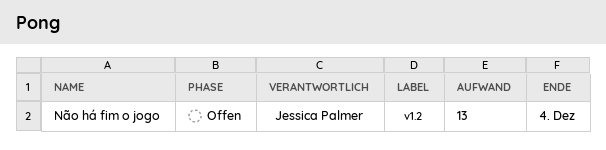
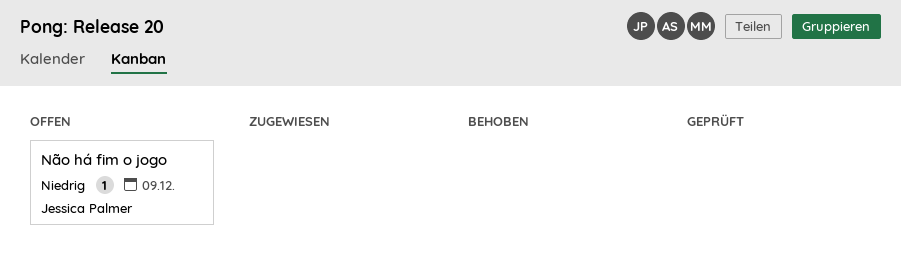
Não há fim o jogo, estimate: 13 -> 1
Não há fim o jogo, due: Dec 4 -> Dec 9

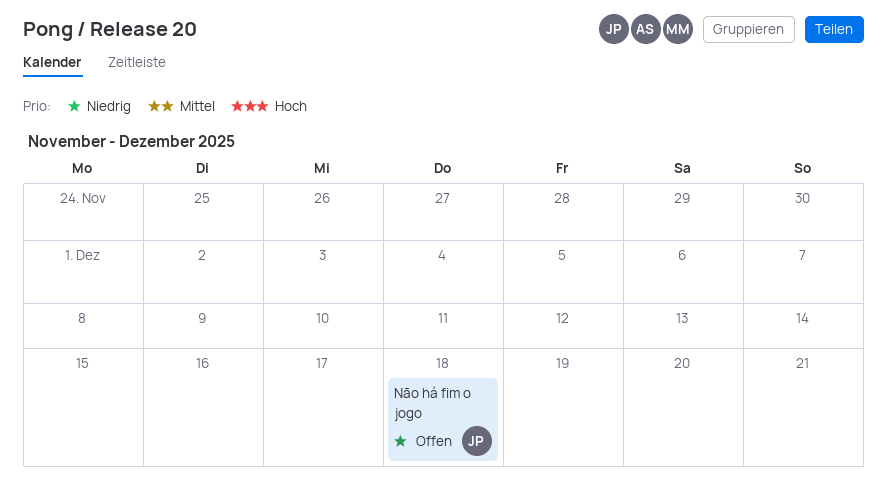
Não há fim o jogo, due: Dec 9 -> Dec 18

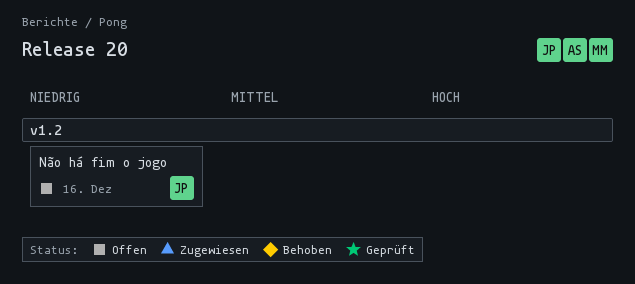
Não há fim o jogo, due: Dec 18 -> Dec 16

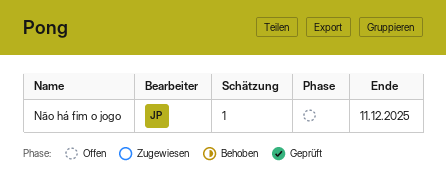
Não há fim o jogo, due: Dec 16 -> Dec 11

